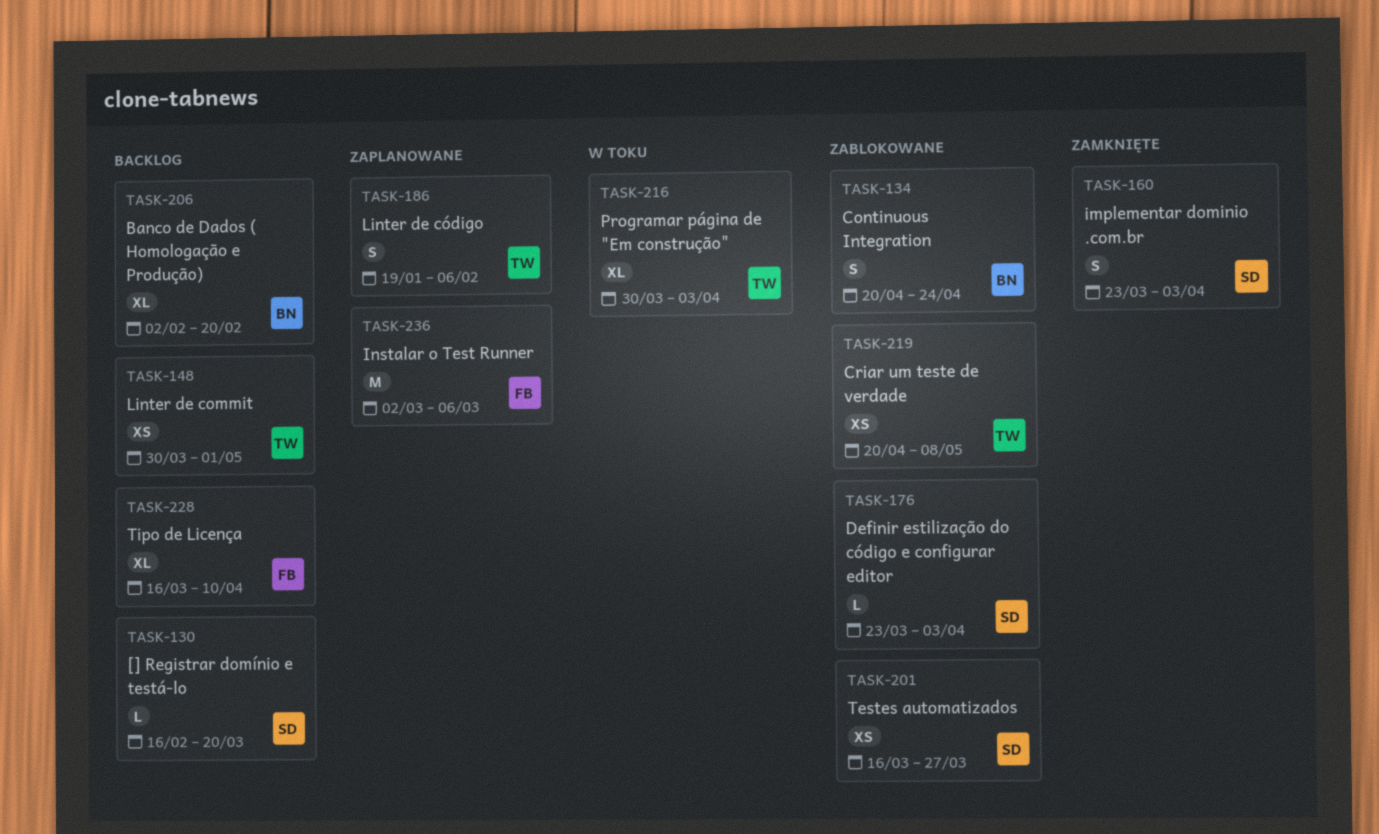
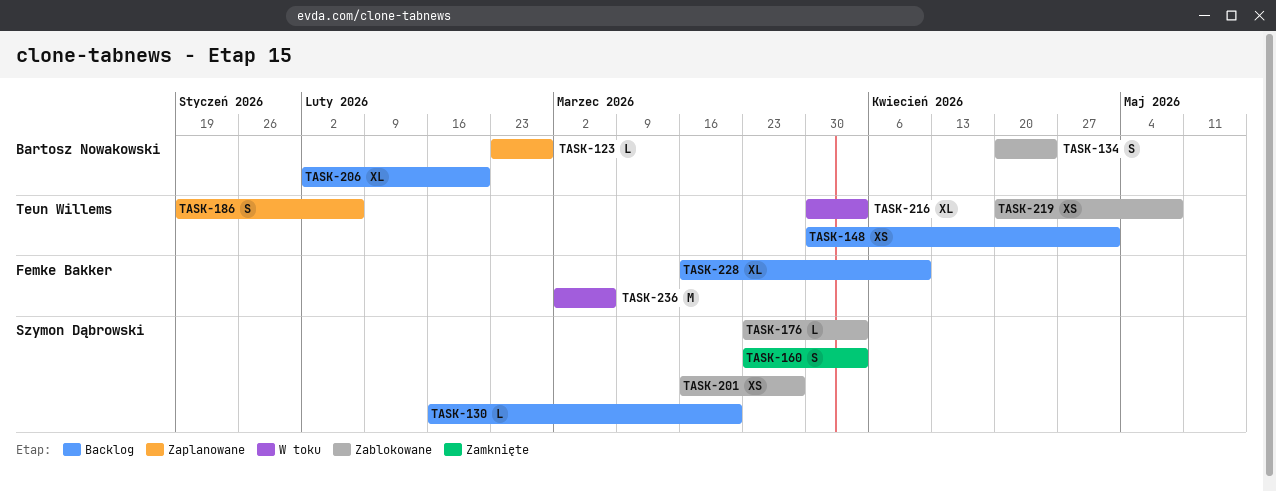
TASK-123: none -> present
TASK-236, status: Zaplanowane -> W toku

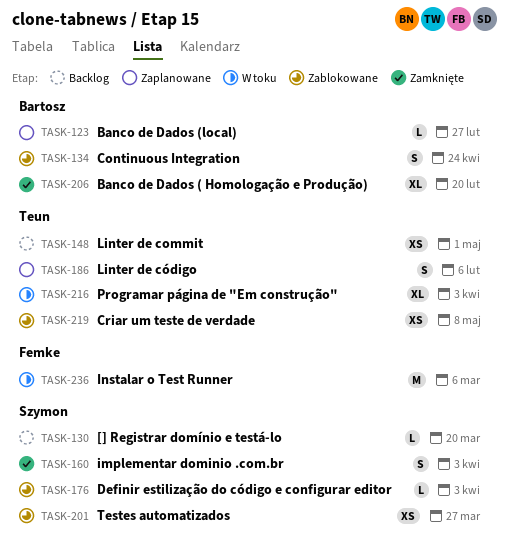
TASK-206, status: Backlog -> Zamknięte
TASK-228: present -> none

